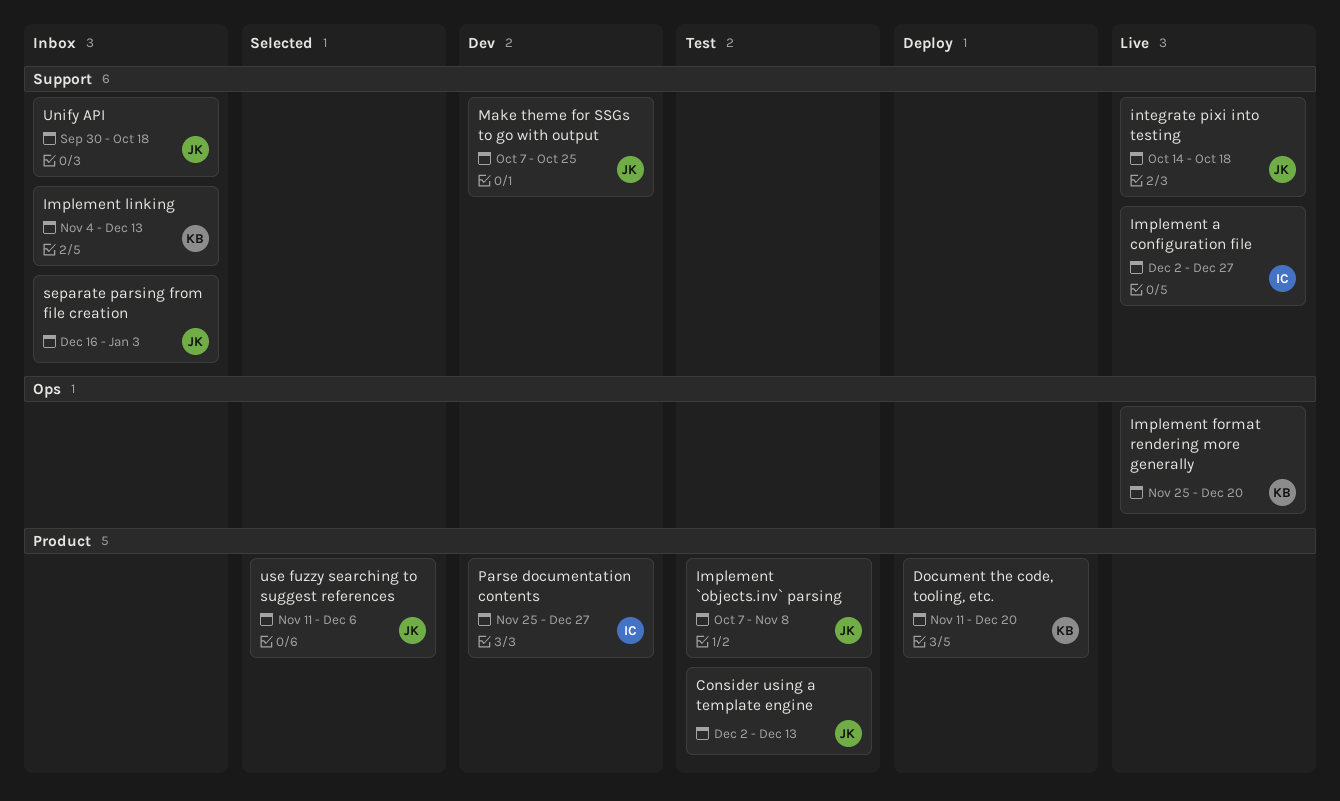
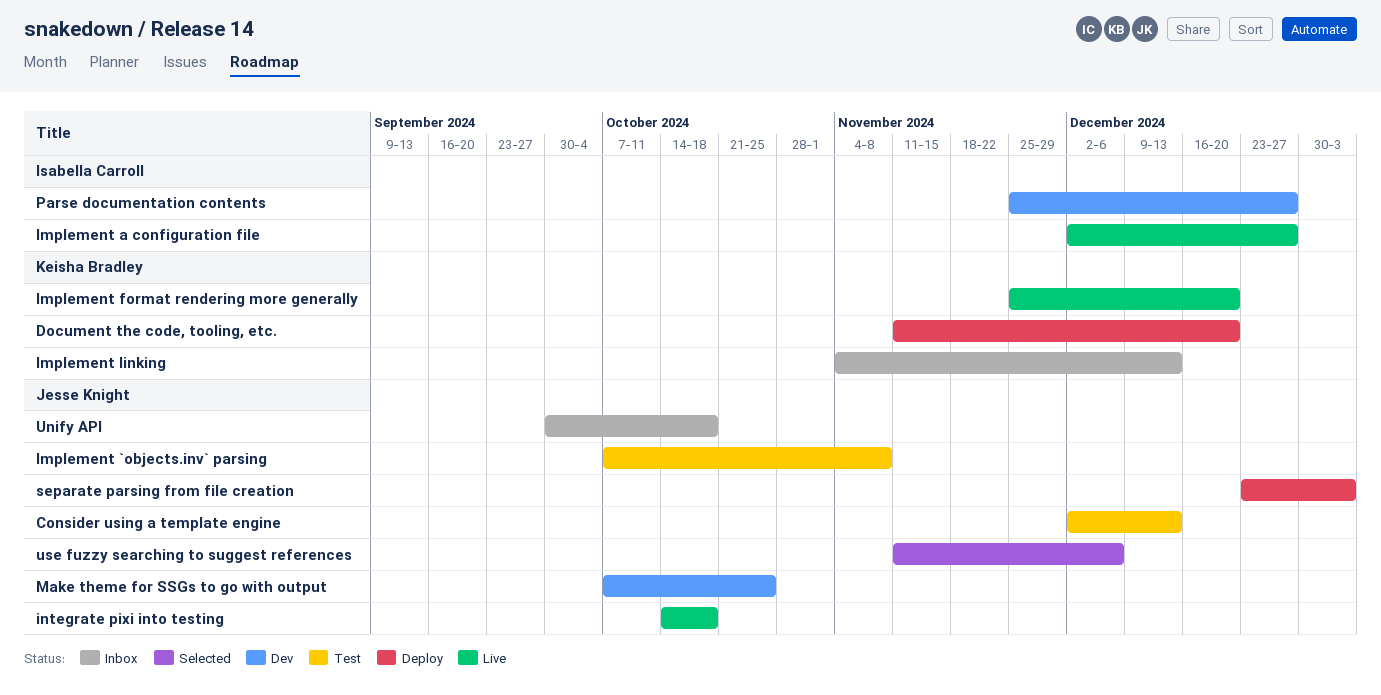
separate parsing from file creation, status: Inbox -> Deploy
separate parsing from file creation, start: Dec 16 -> Dec 23

